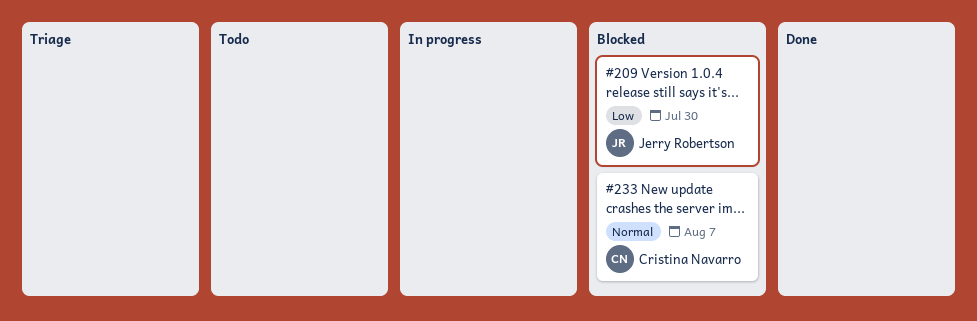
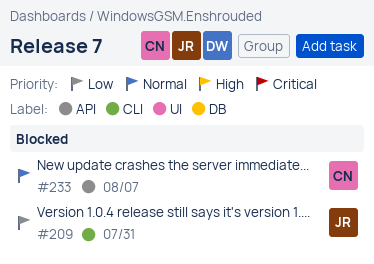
#209, due: Jul 30 -> Jul 31

